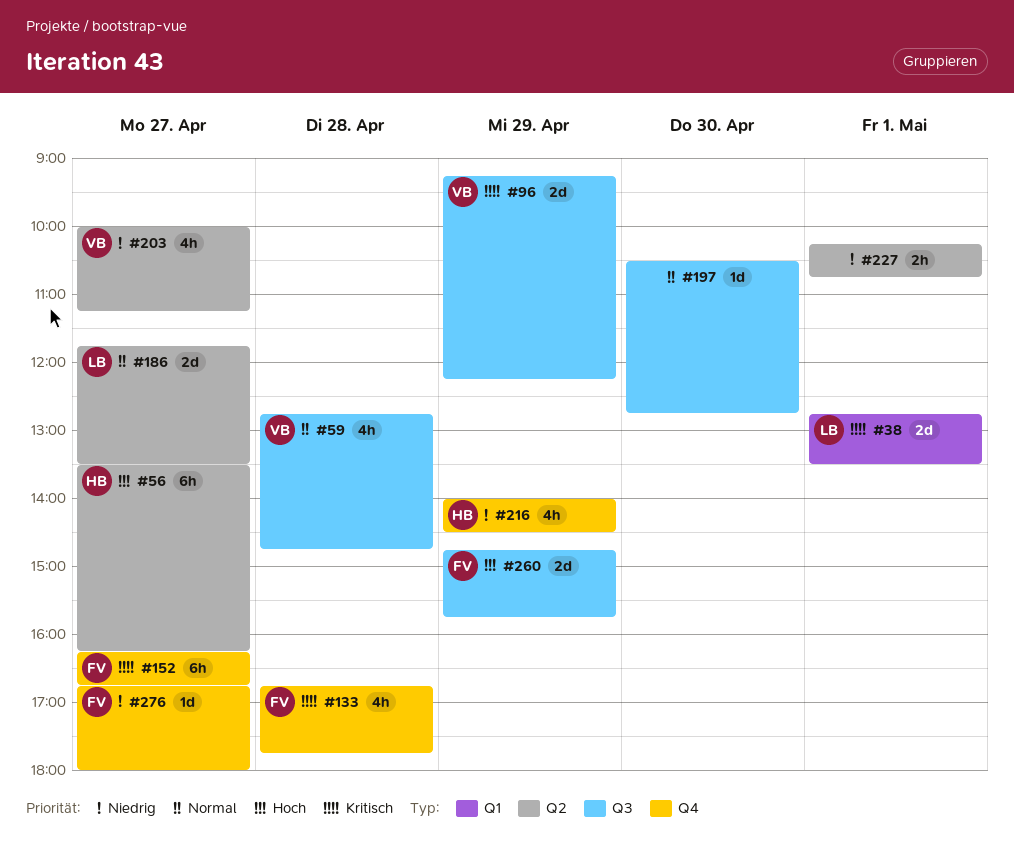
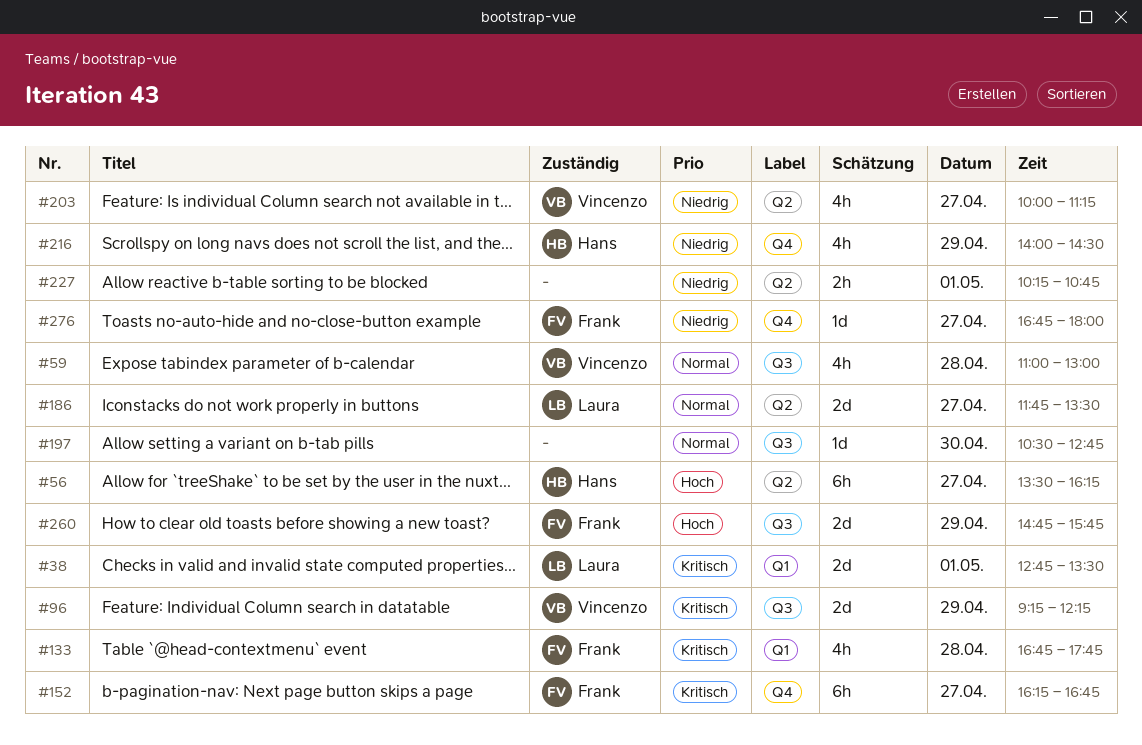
#59, begins: 12:45 -> 11:00
#59, ends: 14:45 -> 13:00
#133, label: Q4 -> Q1

